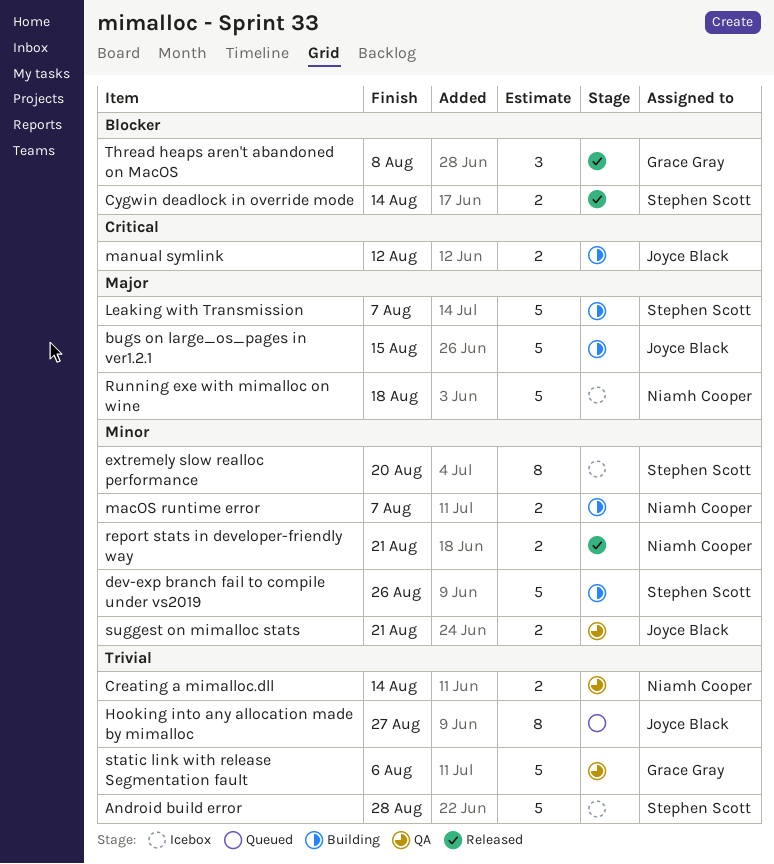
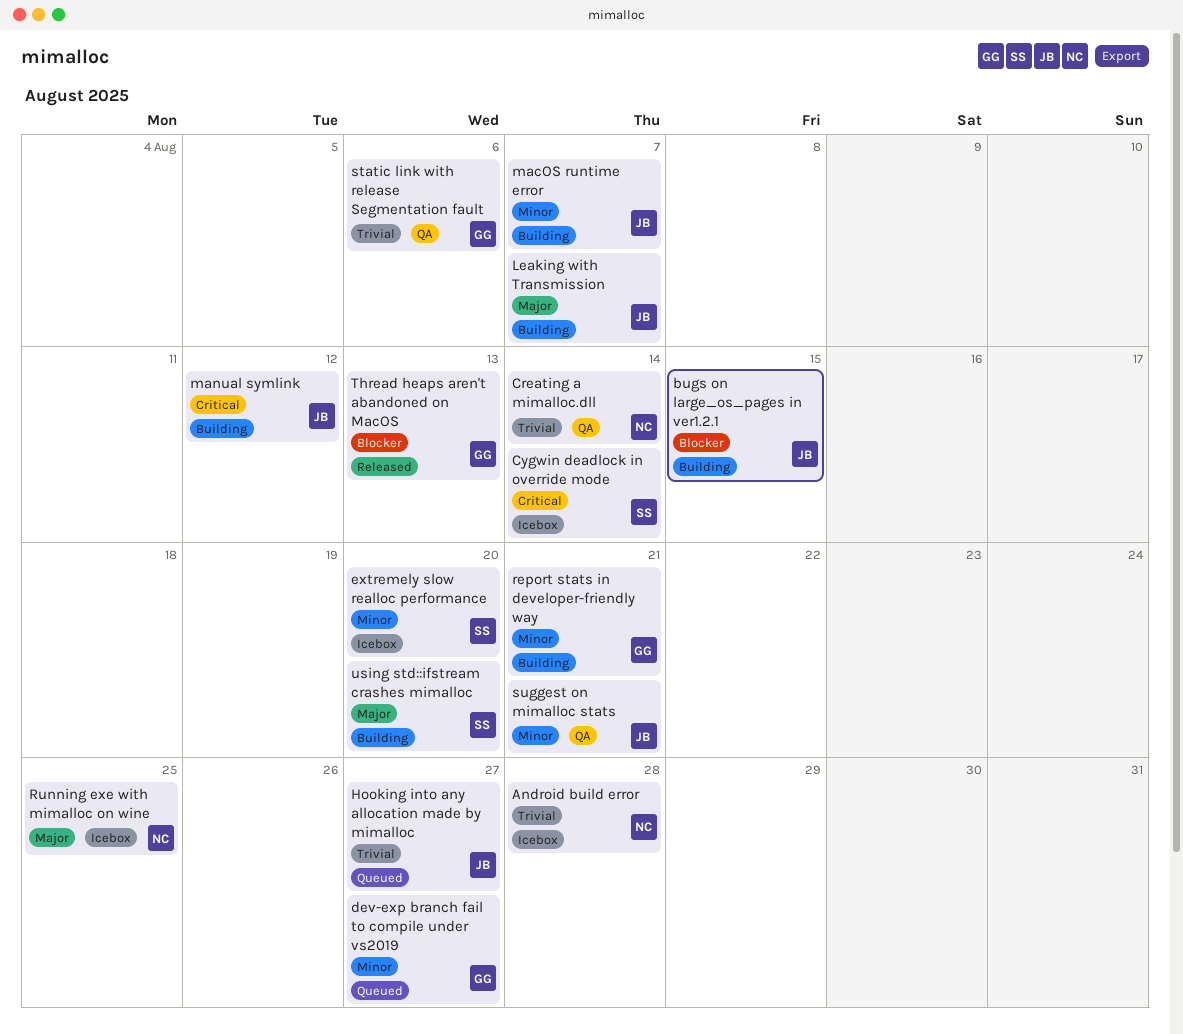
Android build error, owner: Stephen Scott -> Niamh Cooper
bugs on large_os_pages in ver1.2.1, priority: Major -> Blocker
Cygwin deadlock in override mode, status: Released -> Icebox
Cygwin deadlock in override mode, priority: Blocker -> Critical
dev-exp branch fail to compile under vs2019, status: Building -> Queued
dev-exp branch fail to compile under vs2019, owner: Stephen Scott -> Grace Gray
dev-exp branch fail to compile under vs2019, due: Aug 26 -> Aug 27
Leaking with Transmission, owner: Stephen Scott -> Joyce Black
macOS runtime error, owner: Niamh Cooper -> Joyce Black
report stats in developer-friendly way, status: Released -> Building
report stats in developer-friendly way, owner: Niamh Cooper -> Grace Gray
Running exe with mimalloc on wine, due: Aug 18 -> Aug 25
Thread heaps aren't abandoned on MacOS, due: Aug 8 -> Aug 13
using std::ifstream crashes mimalloc: none -> present

